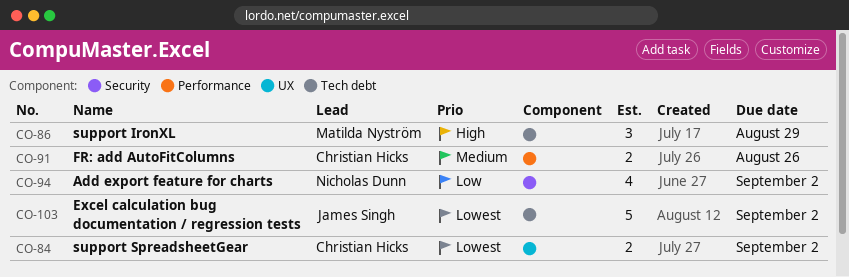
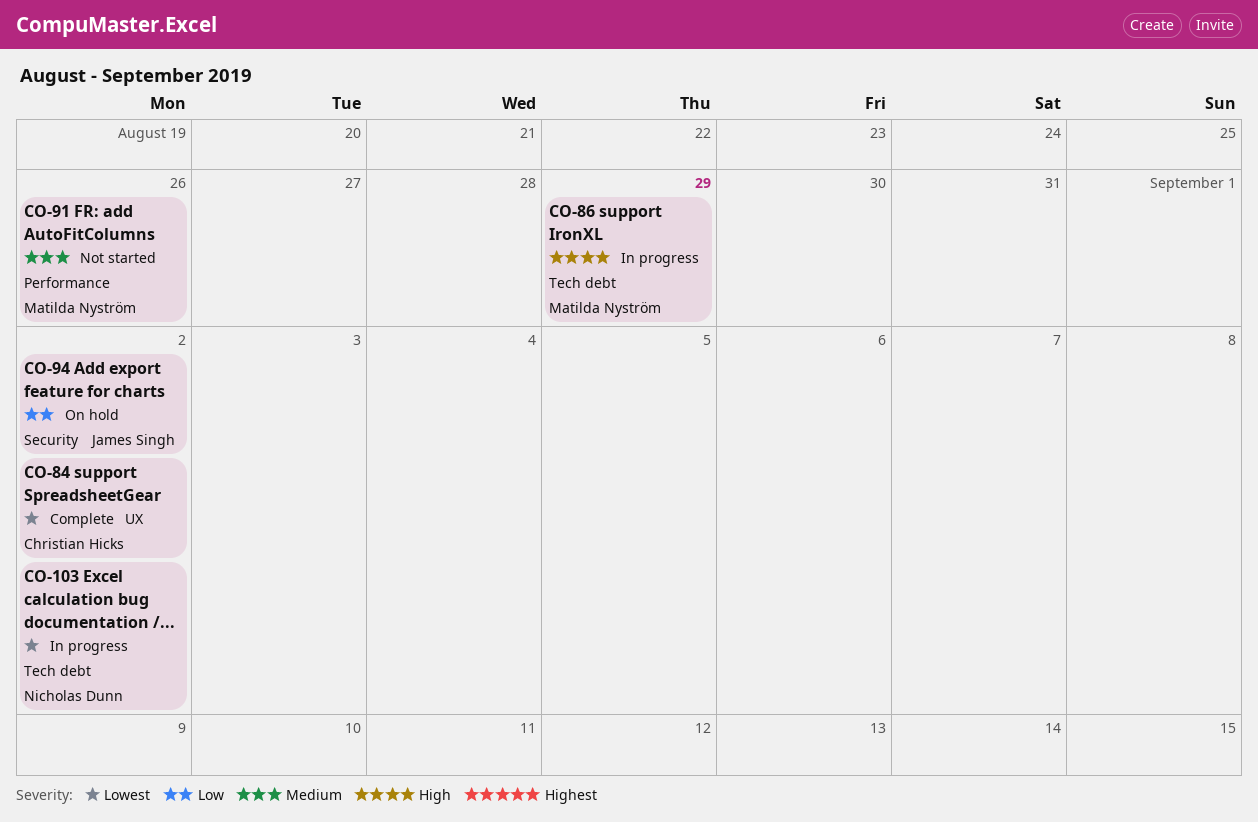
CO-91, owner: Christian Hicks -> Matilda Nyström
CO-94, owner: Nicholas Dunn -> James Singh
CO-103, owner: James Singh -> Nicholas Dunn

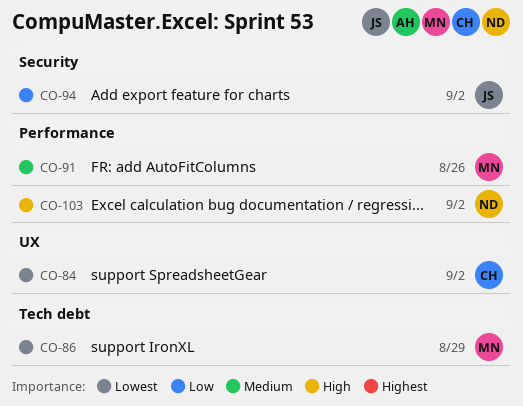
CO-86, priority: High -> Lowest
CO-103, priority: Lowest -> High
CO-103, label: Tech debt -> Performance

